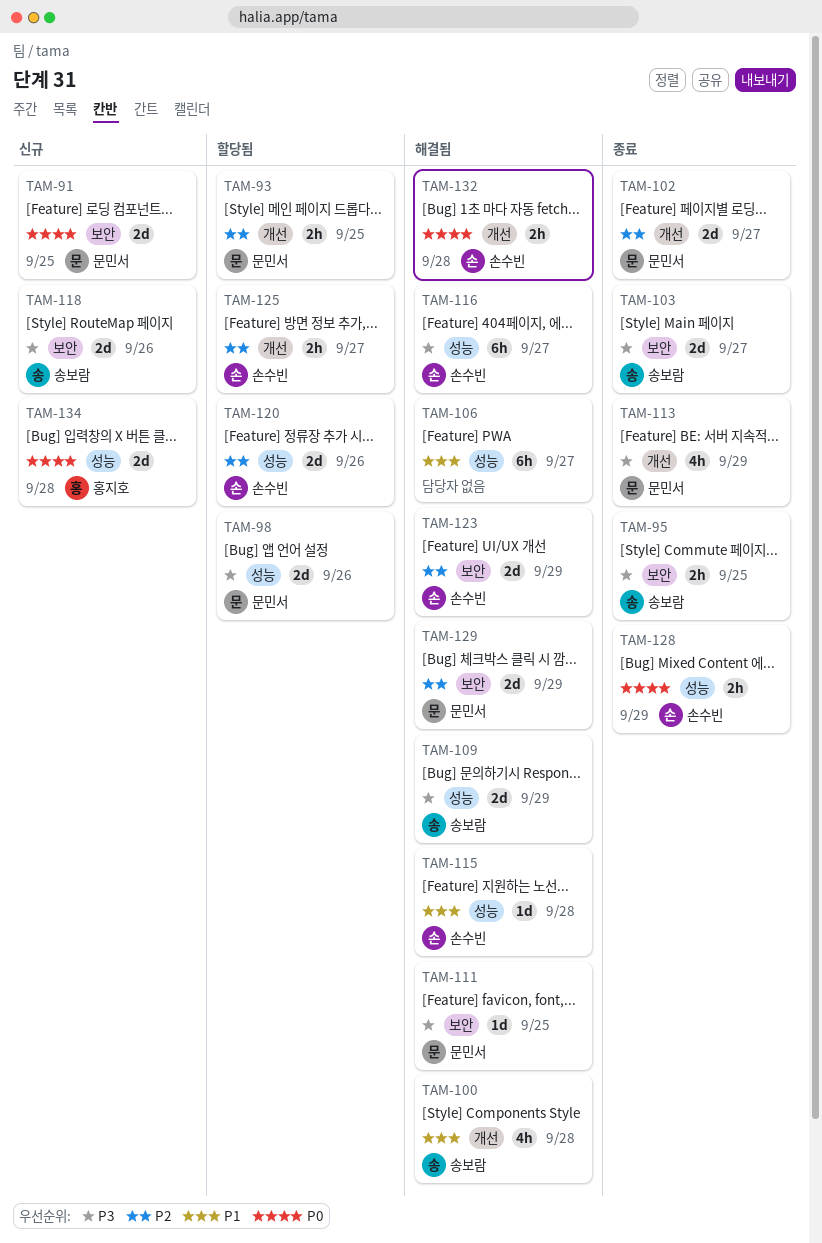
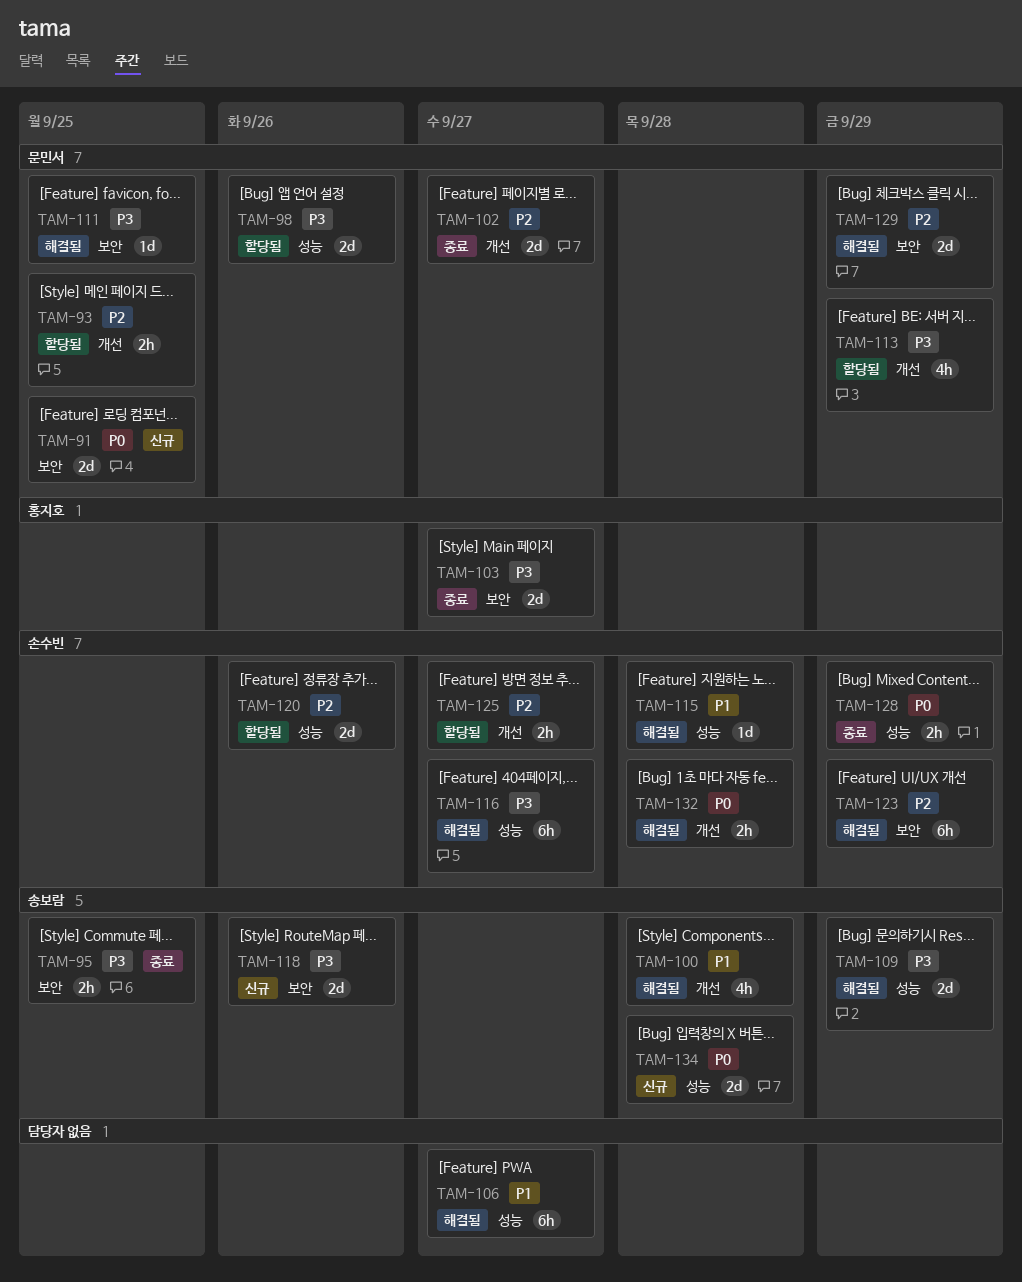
TAM-103, owner: 송보람 -> 홍지호
TAM-113, status: 종료 -> 할당됨
TAM-123, estimate: 2d -> 6h
TAM-134, owner: 홍지호 -> 송보람

